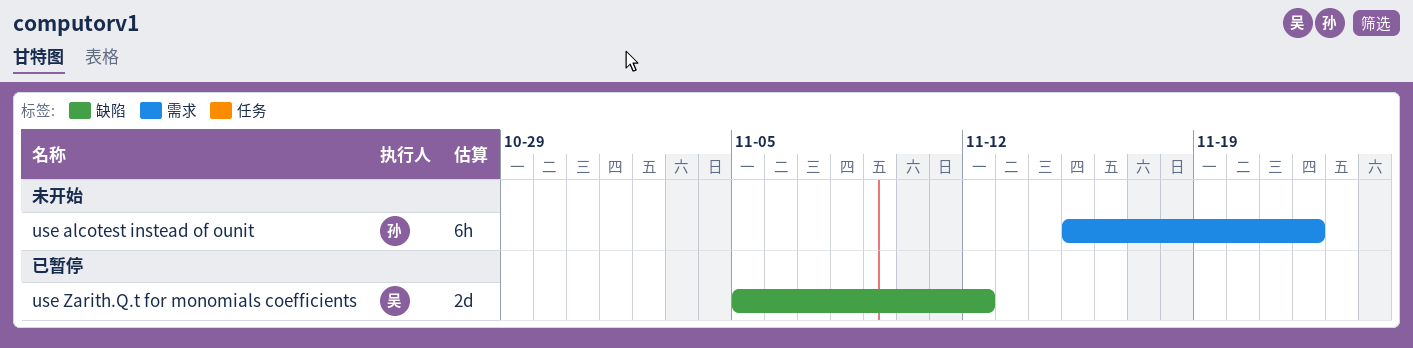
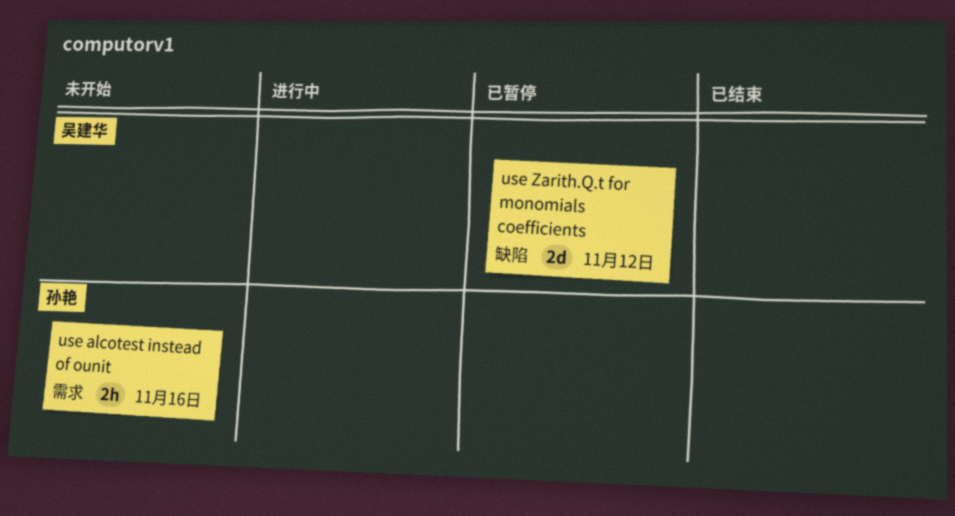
use alcotest instead of ounit, estimate: 6h -> 2h
use alcotest instead of ounit, due: Nov 22 -> Nov 16

